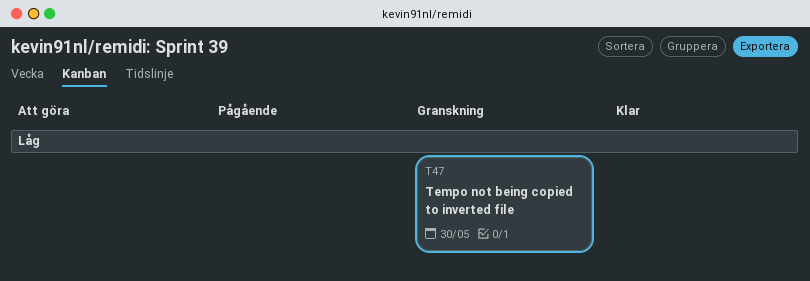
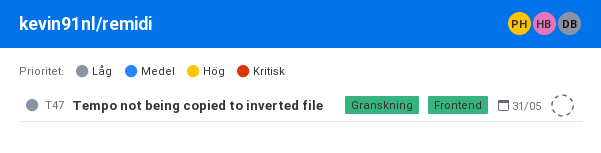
T47, due: May 30 -> May 31

